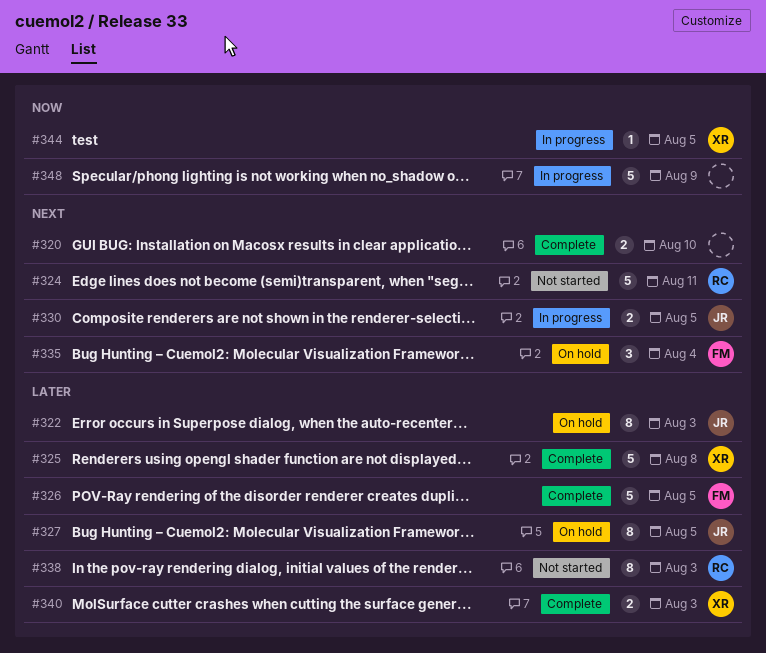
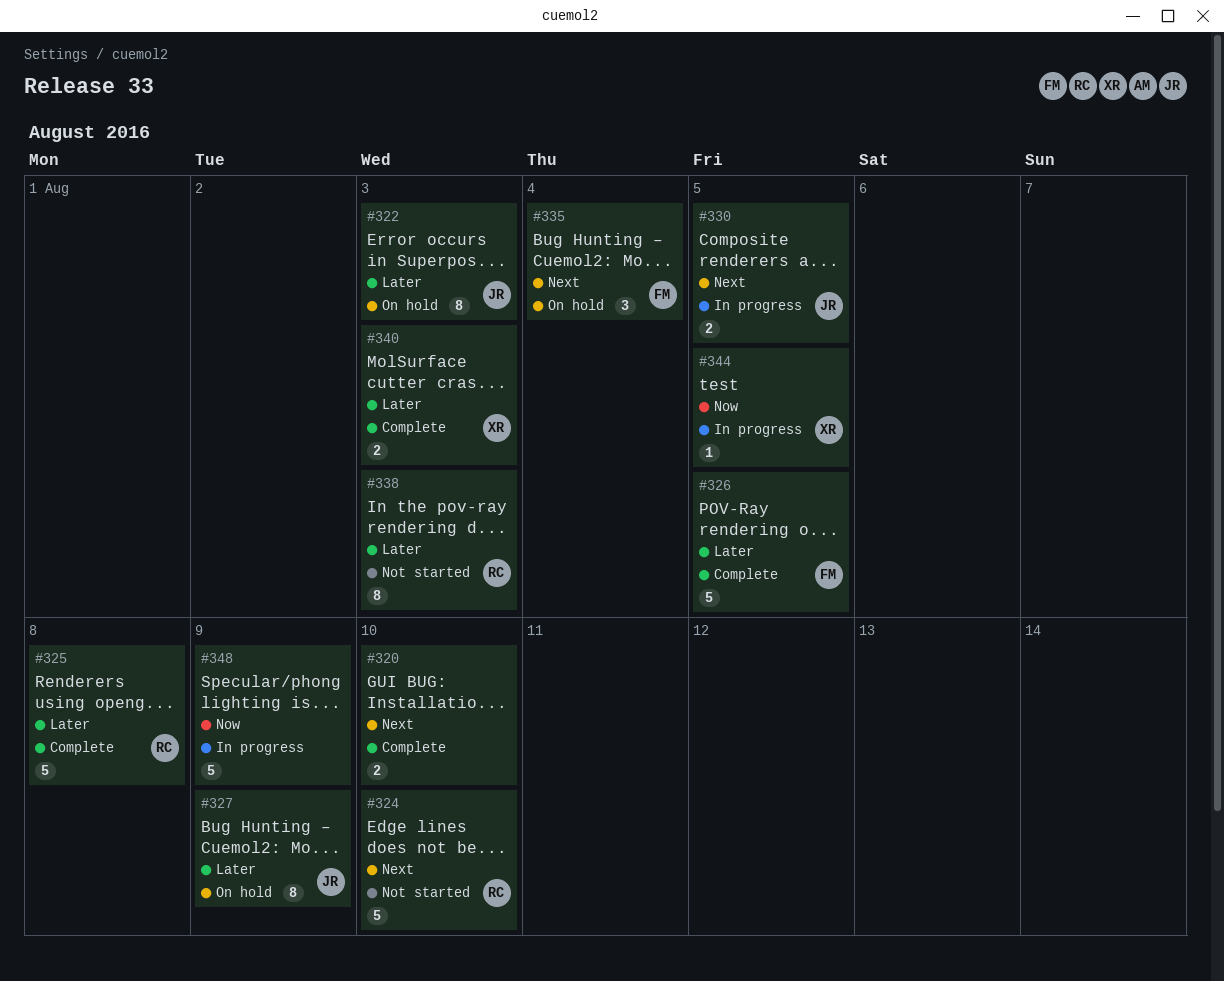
#324, due: Aug 11 -> Aug 10
#325, owner: XR -> RC
#327, due: Aug 5 -> Aug 9

